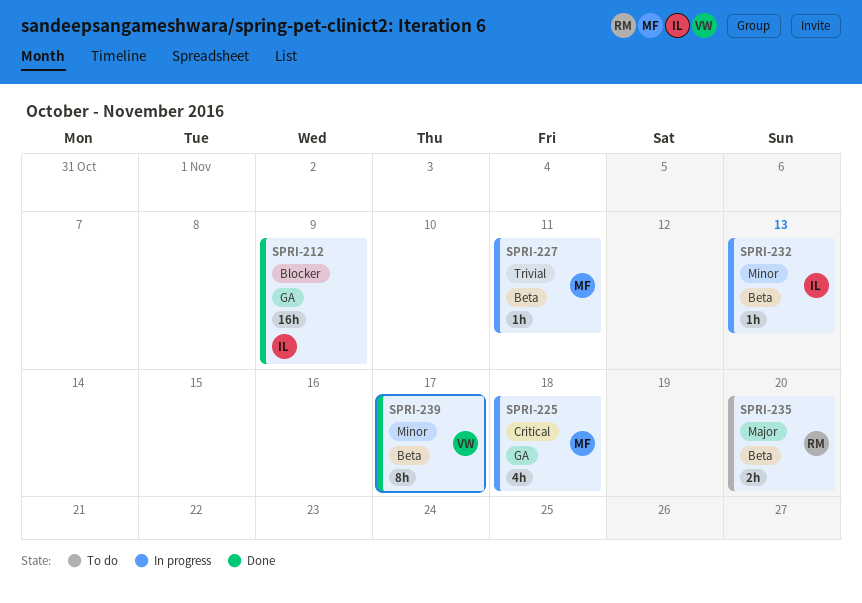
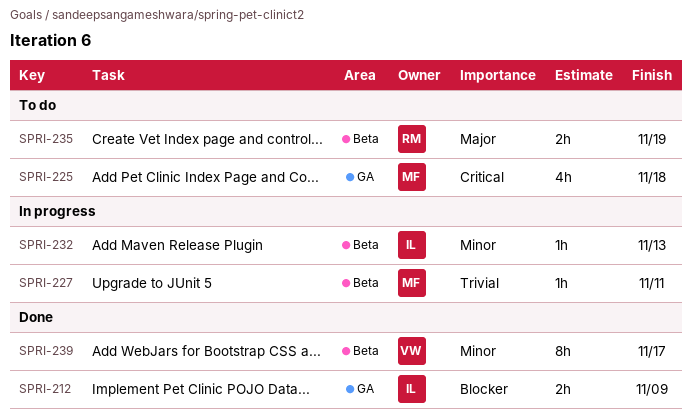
SPRI-212, estimate: 16h -> 2h
SPRI-225, status: In progress -> To do
SPRI-235, due: Nov 20 -> Nov 19

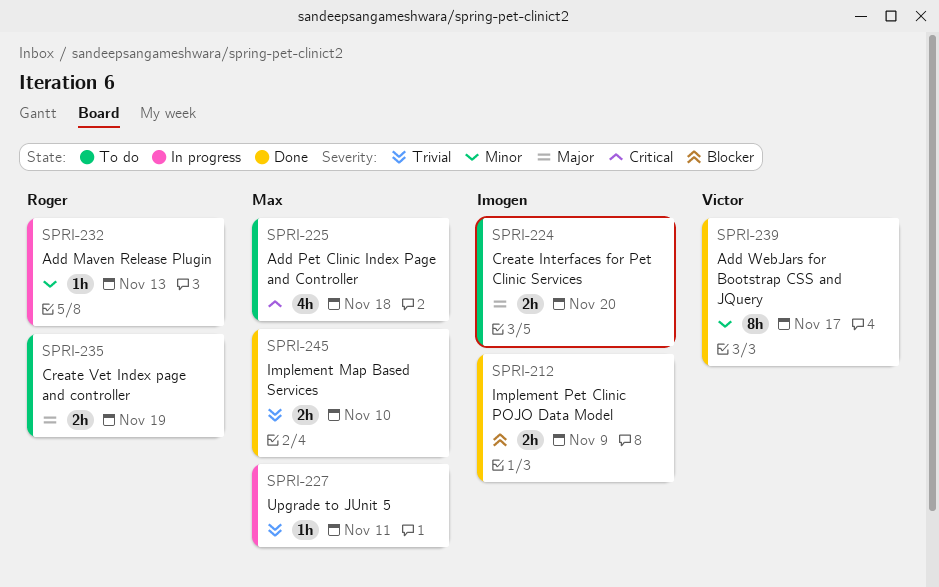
SPRI-224: none -> present
SPRI-232, owner: Imogen -> Roger
SPRI-245: none -> present

